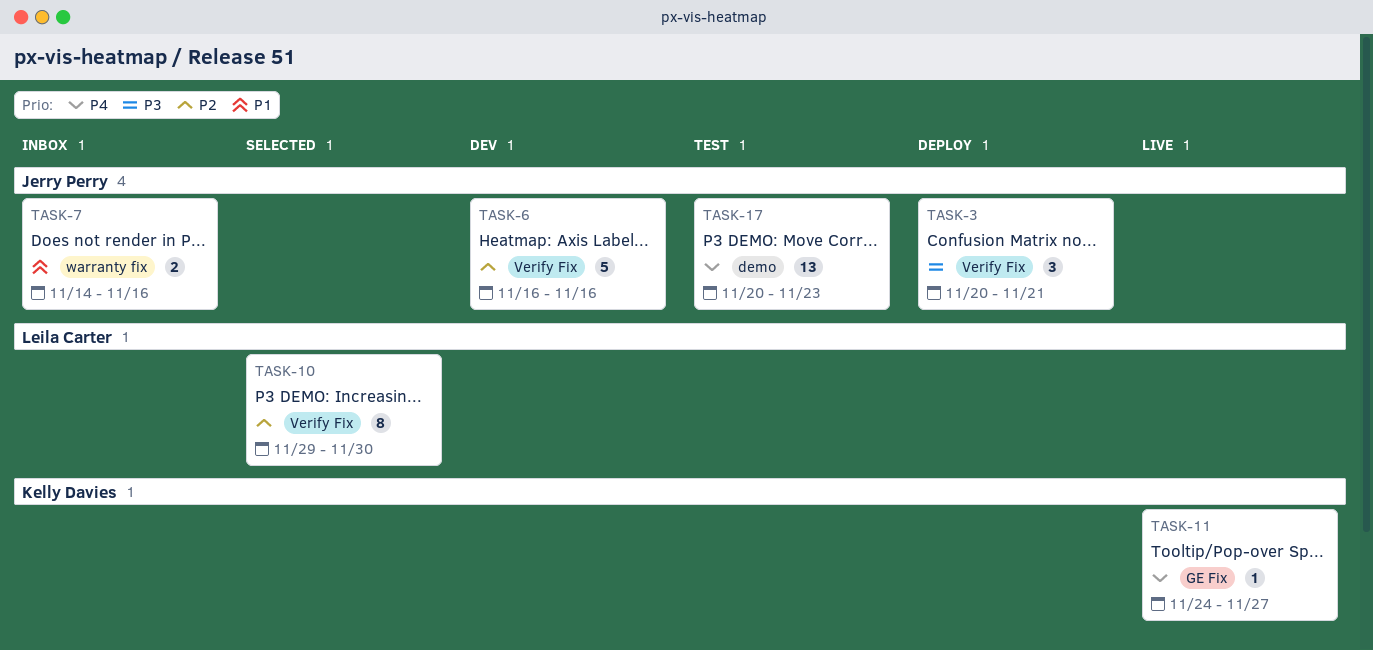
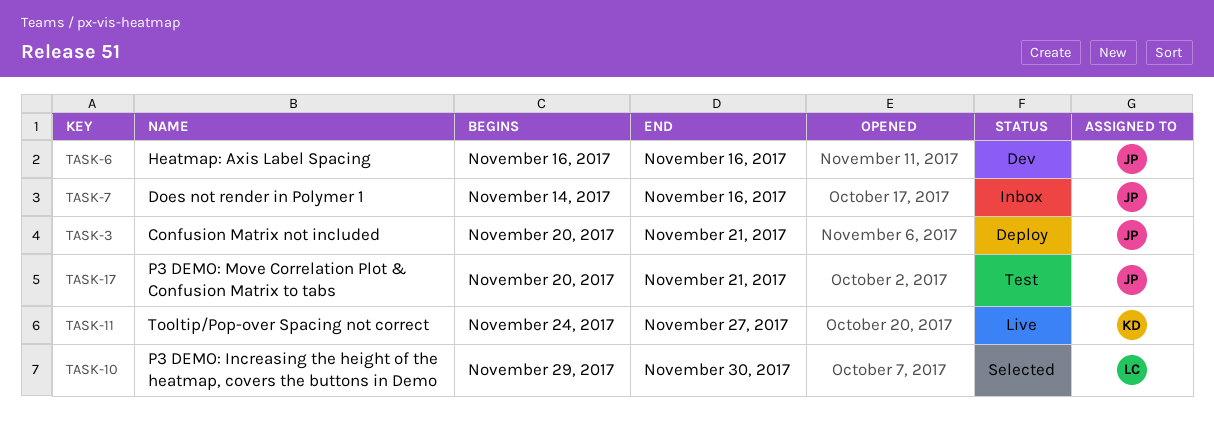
TASK-17, due: Nov 23 -> Nov 21

